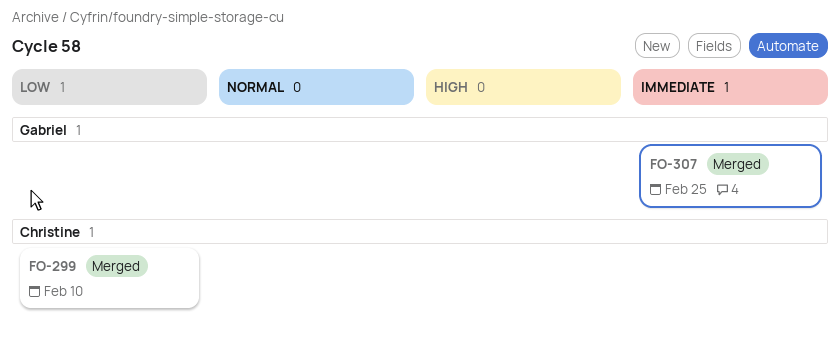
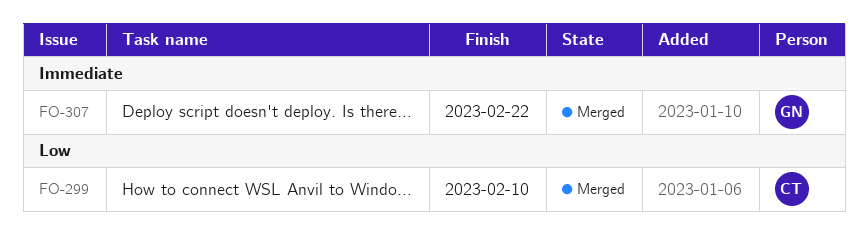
FO-307, due: Feb 25 -> Feb 22

